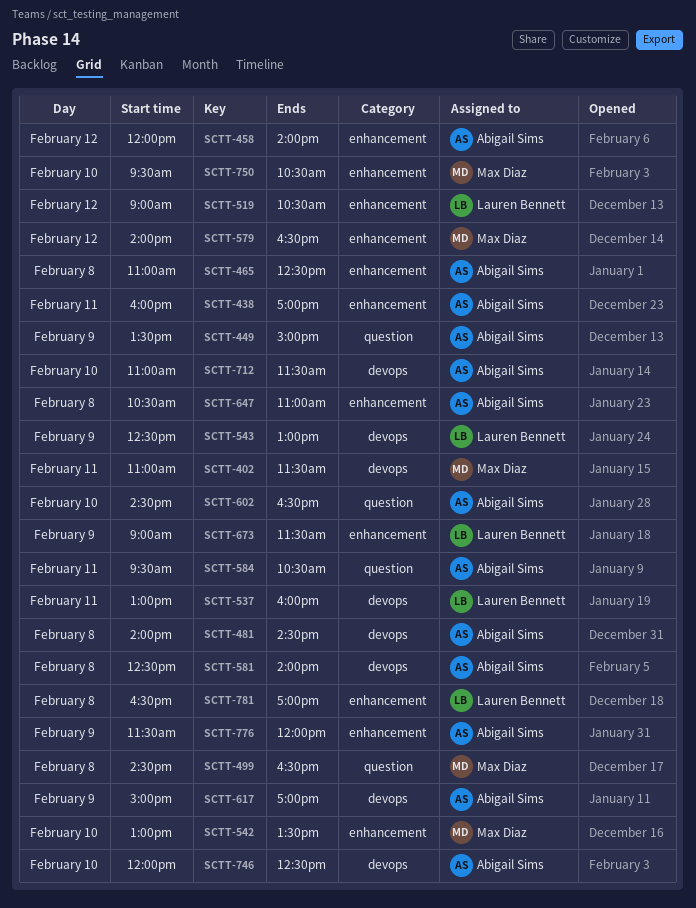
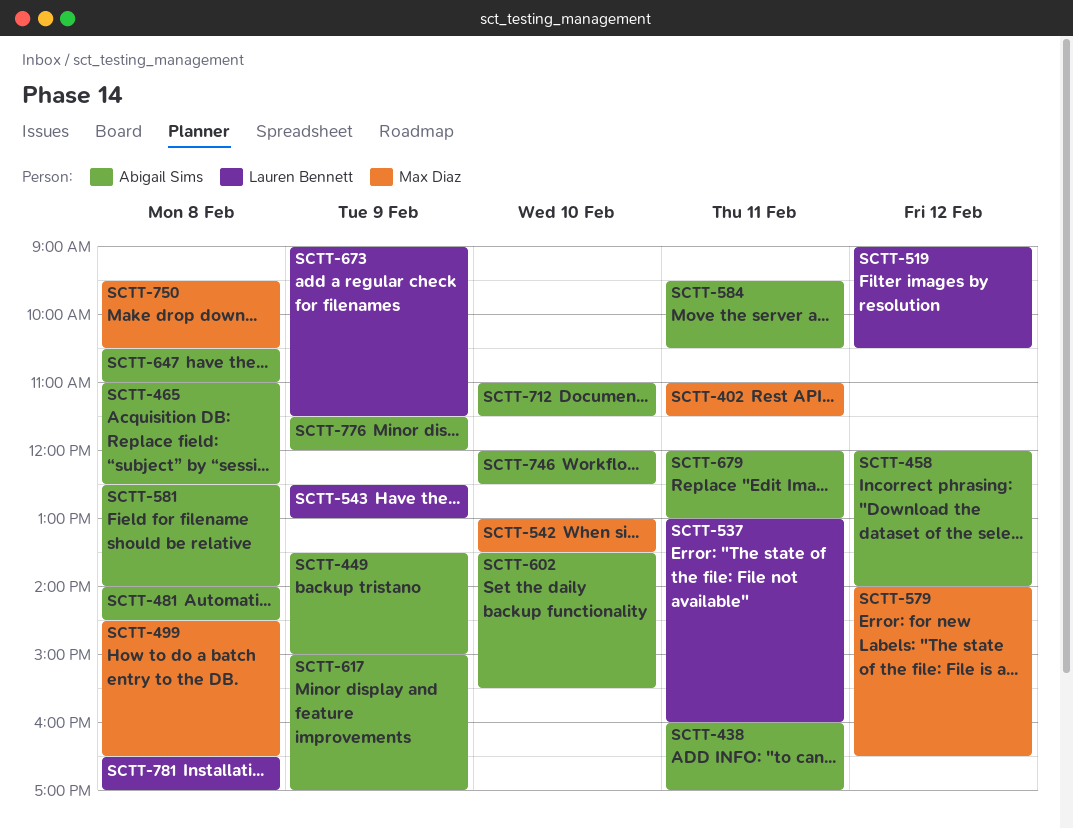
SCTT-602, begins: 14:30 -> 13:30
SCTT-602, ends: 16:30 -> 15:30
SCTT-679: none -> present
SCTT-750, day: Feb 10 -> Feb 8

